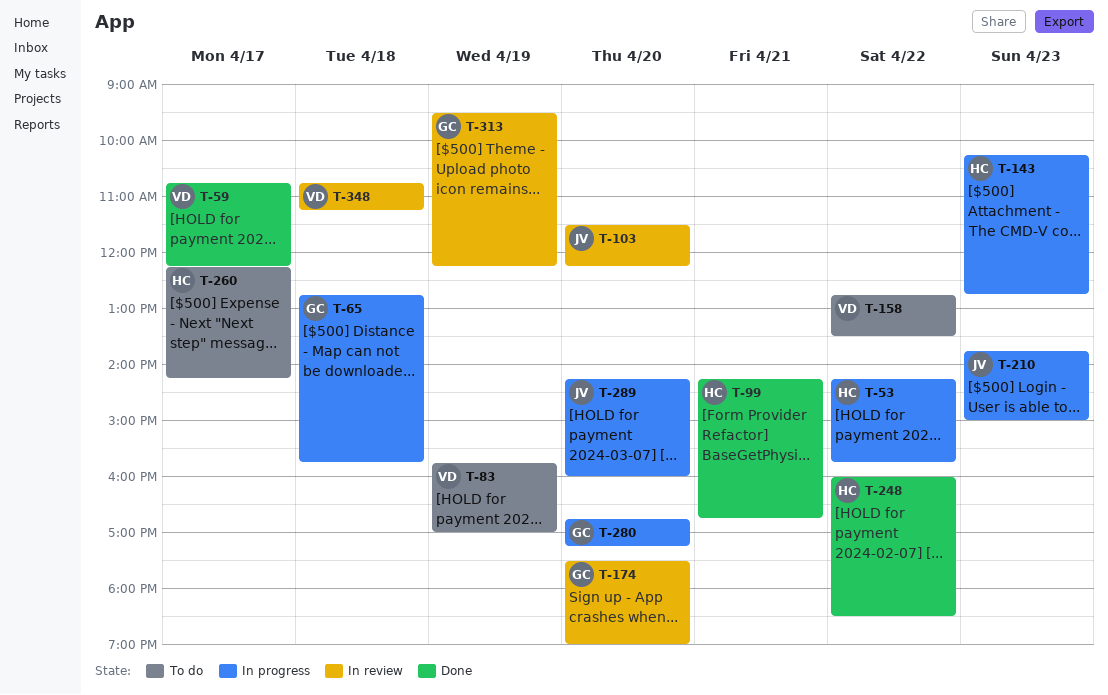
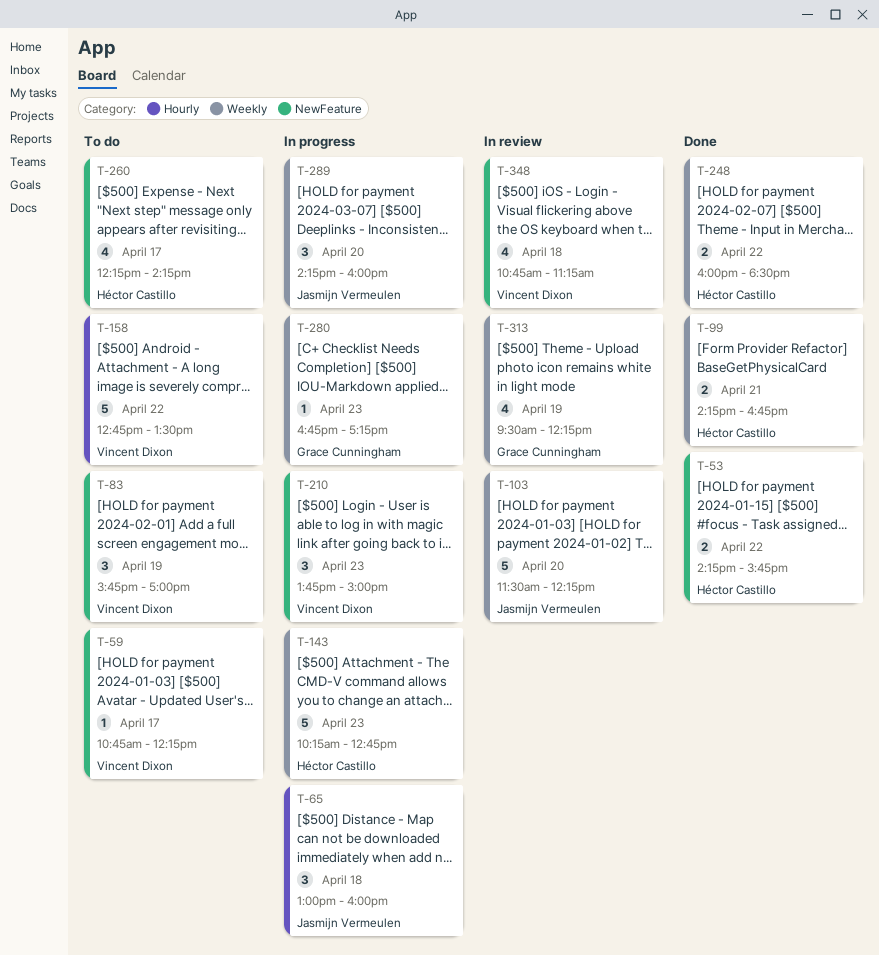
T-53, status: In progress -> Done
T-59, status: Done -> To do
T-65, owner: Grace Cunningham -> Jasmijn Vermeulen
T-65, begins: 12:45 -> 13:00
T-65, ends: 15:45 -> 16:00
T-174: present -> none
T-210, owner: Jasmijn Vermeulen -> Vincent Dixon
T-280, day: Apr 20 -> Apr 23

